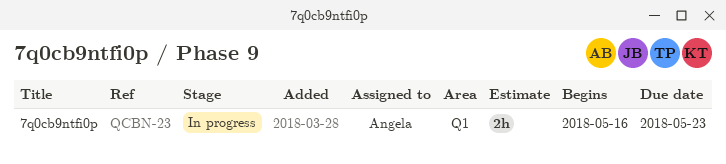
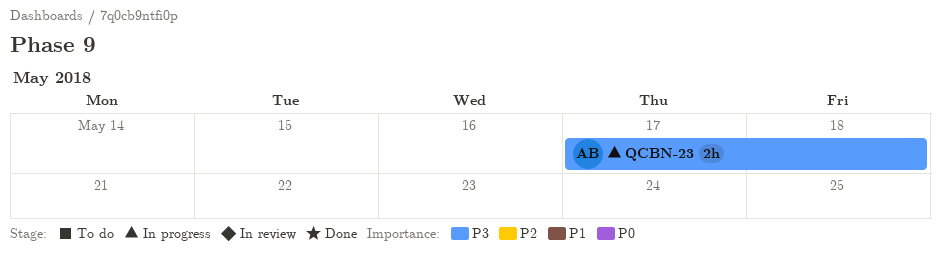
QCBN-23, start: May 16 -> May 17
QCBN-23, due: May 23 -> May 18

